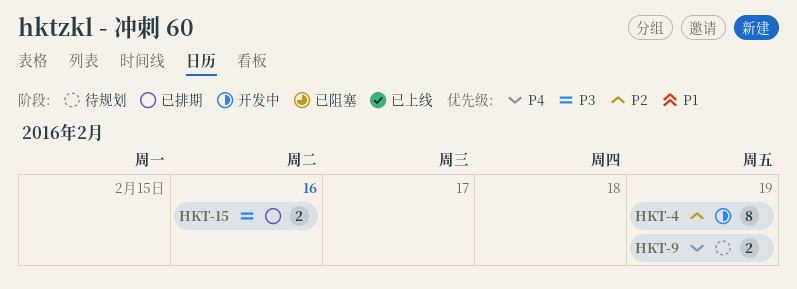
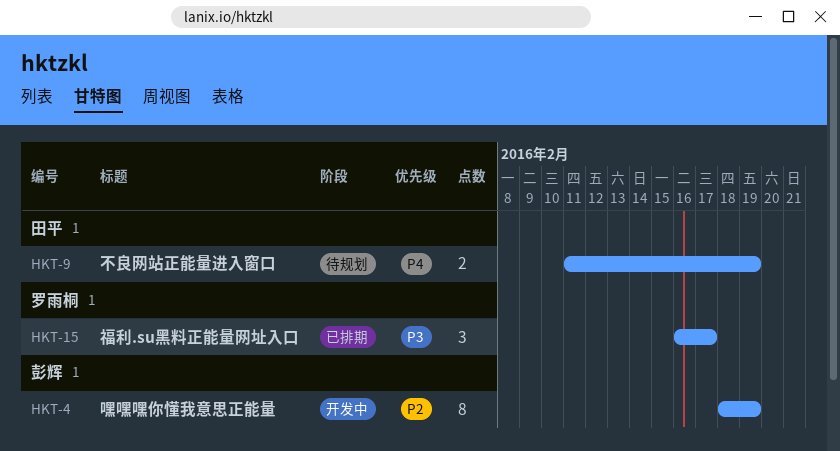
HKT-15, estimate: 2 -> 3
HKT-15, due: Feb 16 -> Feb 17

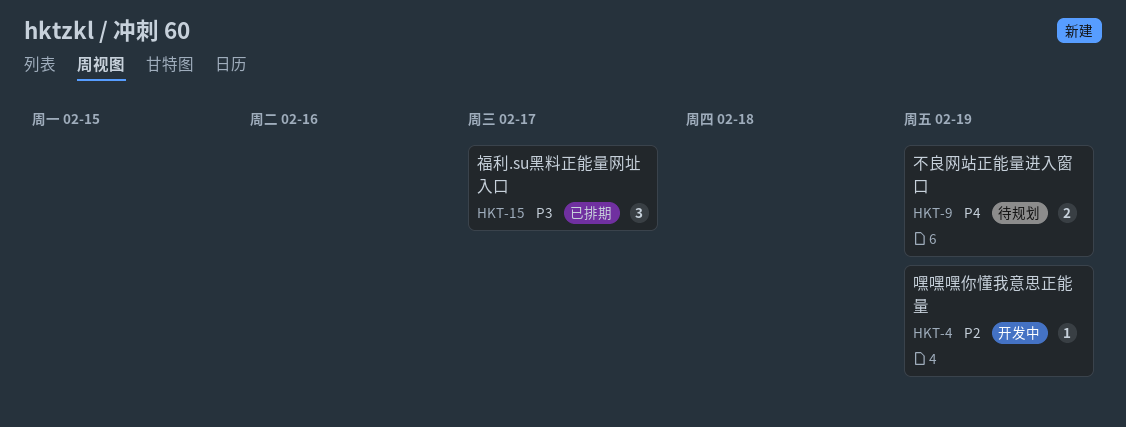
HKT-4, estimate: 8 -> 1

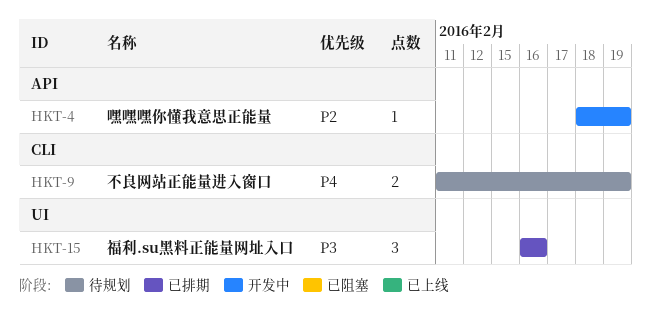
HKT-15, due: Feb 17 -> Feb 16

